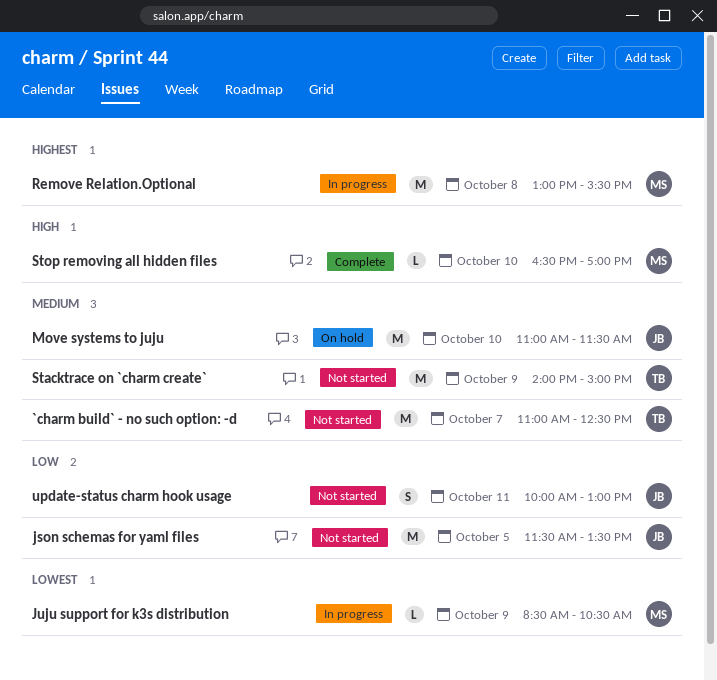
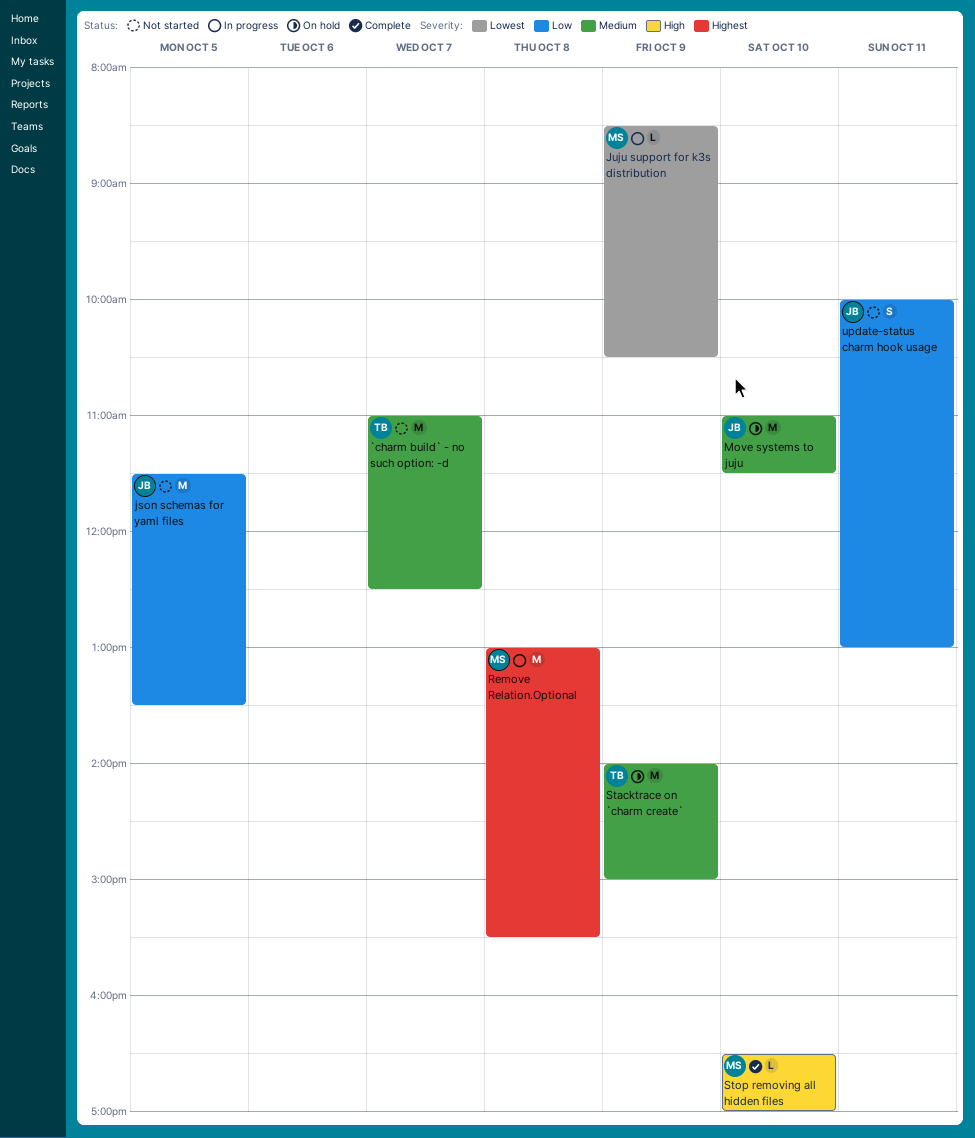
Stacktrace on `charm create`, status: Not started -> On hold

